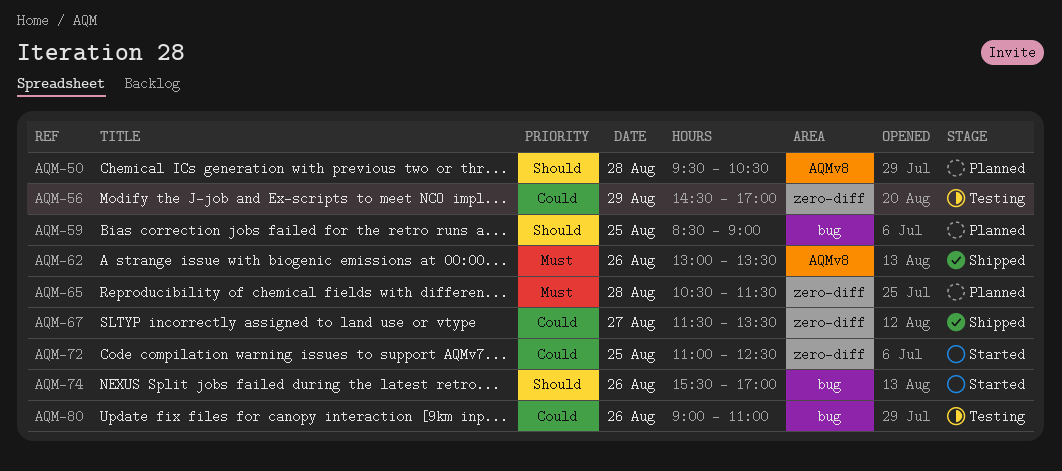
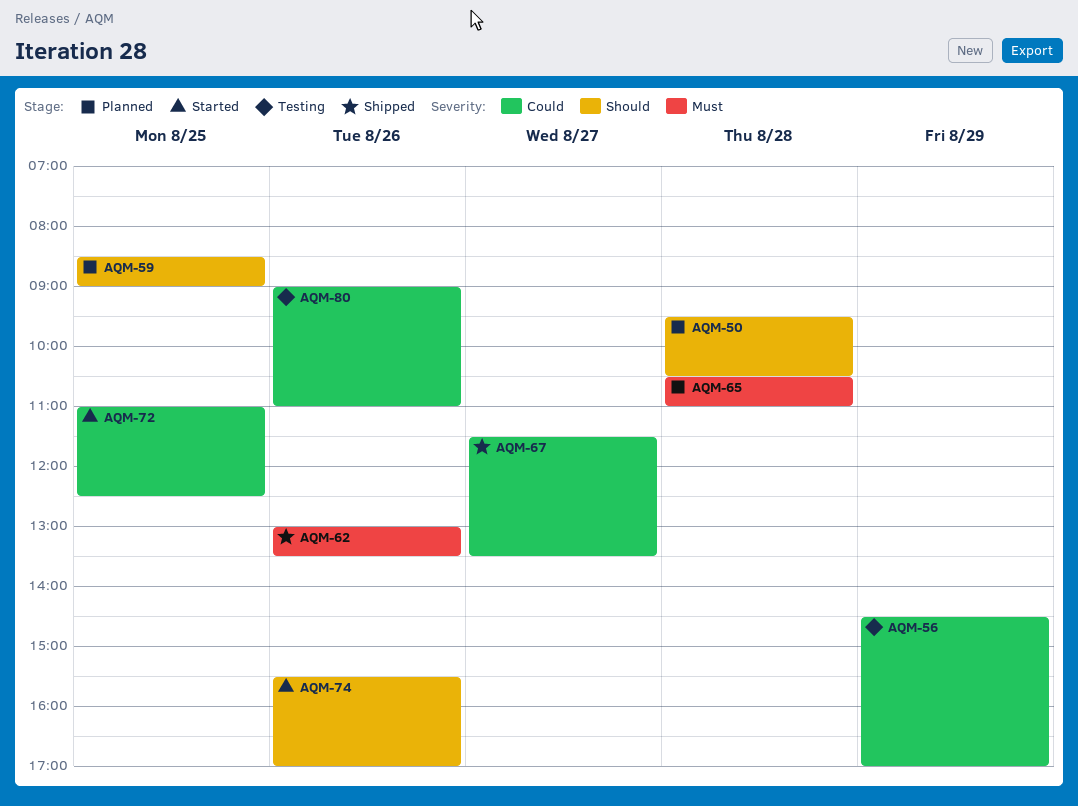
AQM-65, ends: 11:30 -> 11:00

